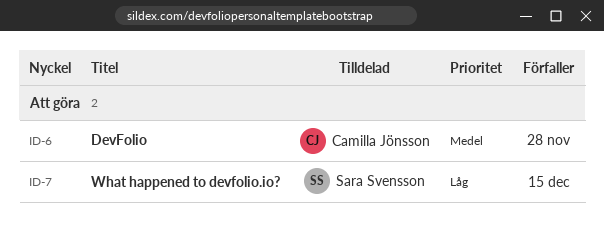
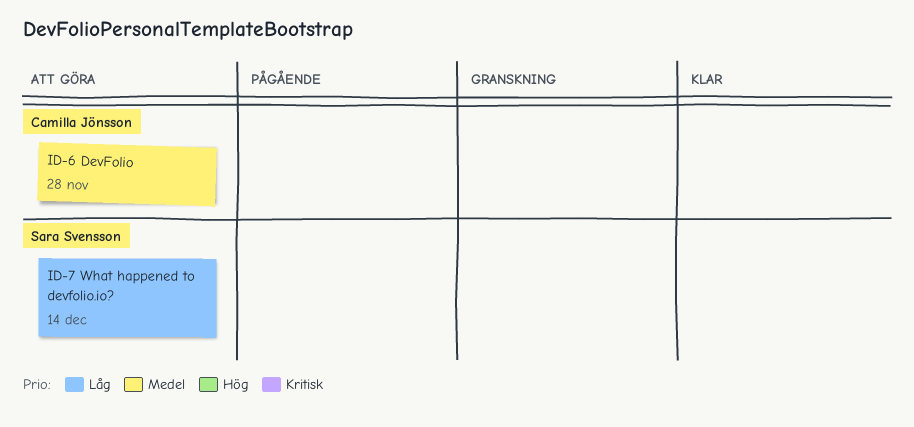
ID-7, due: Dec 15 -> Dec 14

